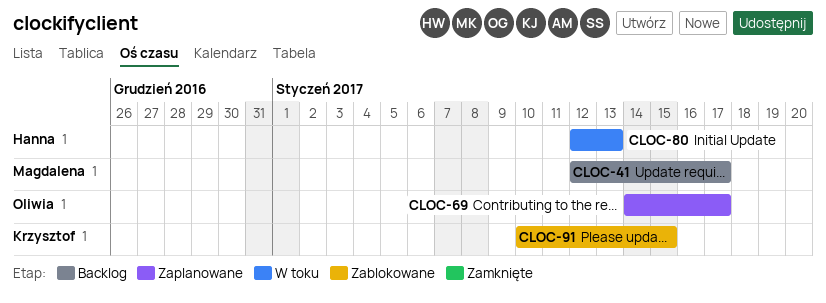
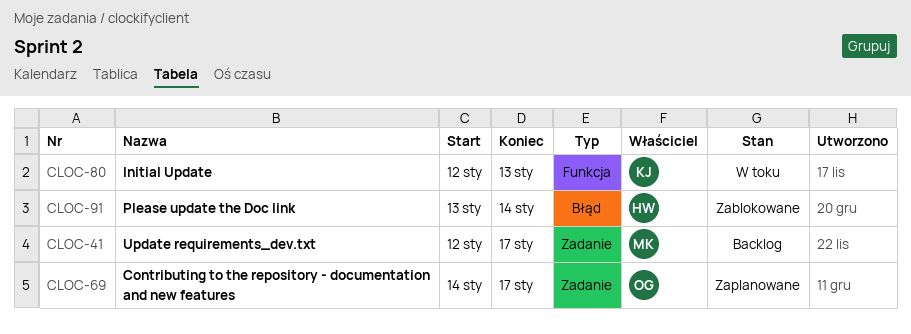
CLOC-80, owner: Hanna -> Krzysztof
CLOC-91, owner: Krzysztof -> Hanna
CLOC-91, start: Jan 10 -> Jan 13
CLOC-91, due: Jan 15 -> Jan 14

